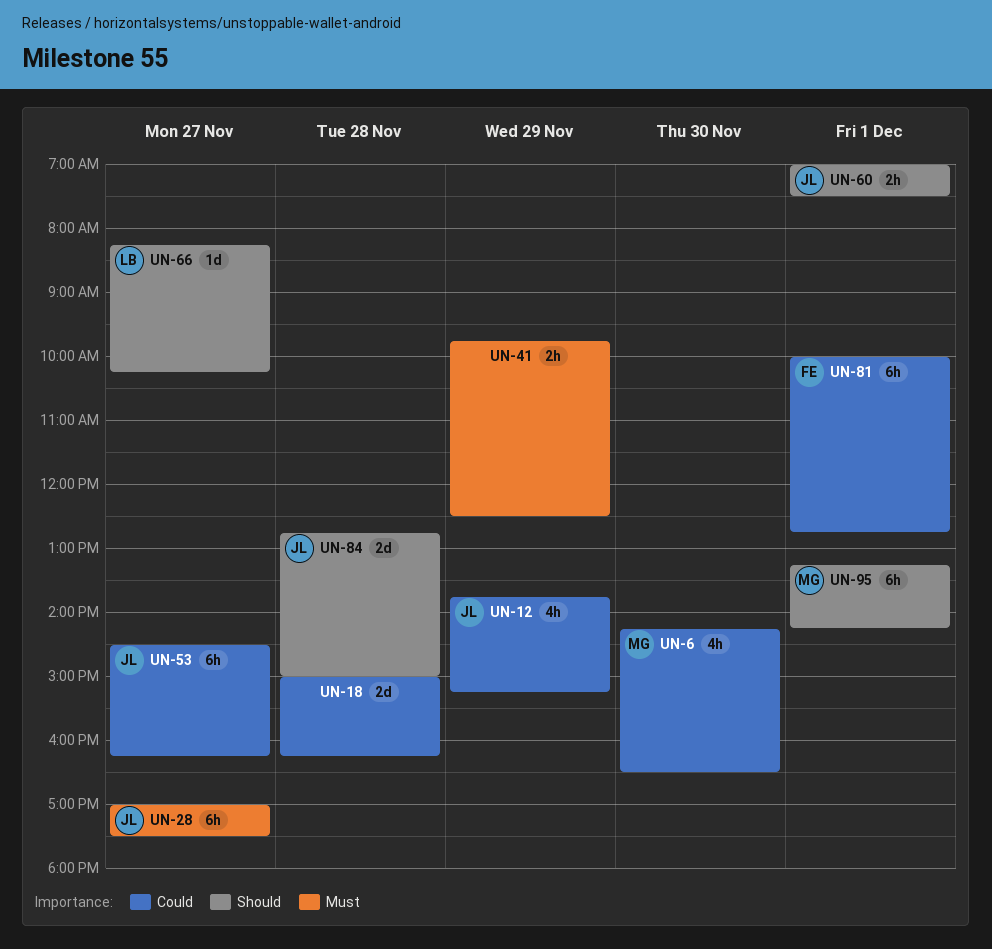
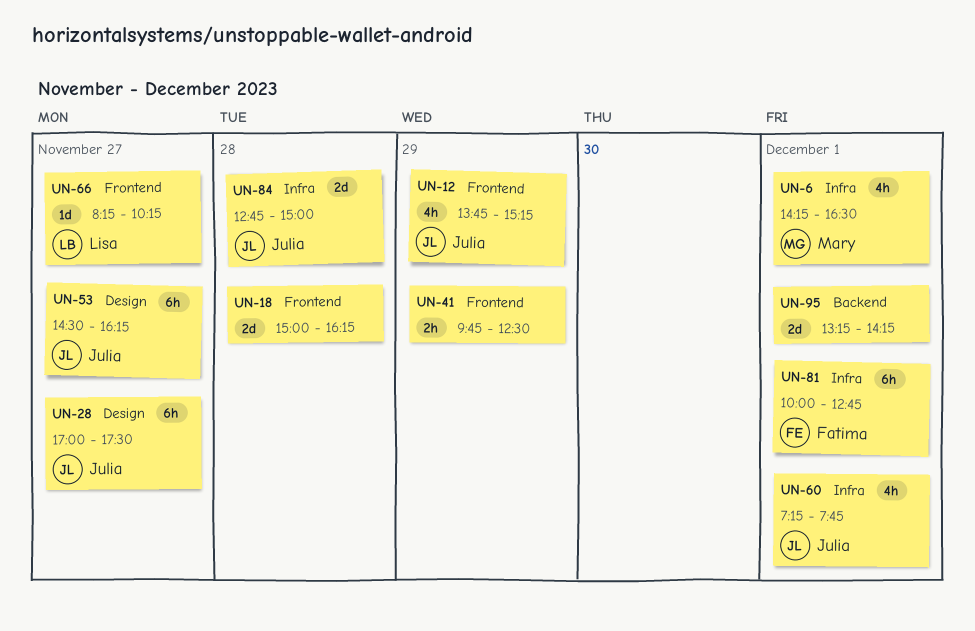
UN-6, day: Nov 30 -> Dec 1
UN-60, estimate: 2h -> 4h
UN-60, begins: 07:00 -> 07:15
UN-60, ends: 07:30 -> 07:45
UN-95, owner: Mary -> none
UN-95, estimate: 6h -> 2d

